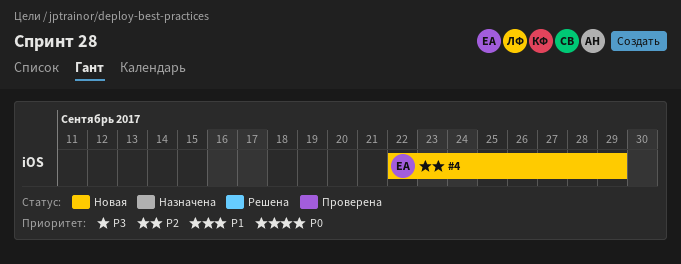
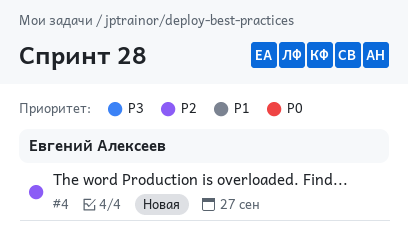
#4, due: Sep 29 -> Sep 27

